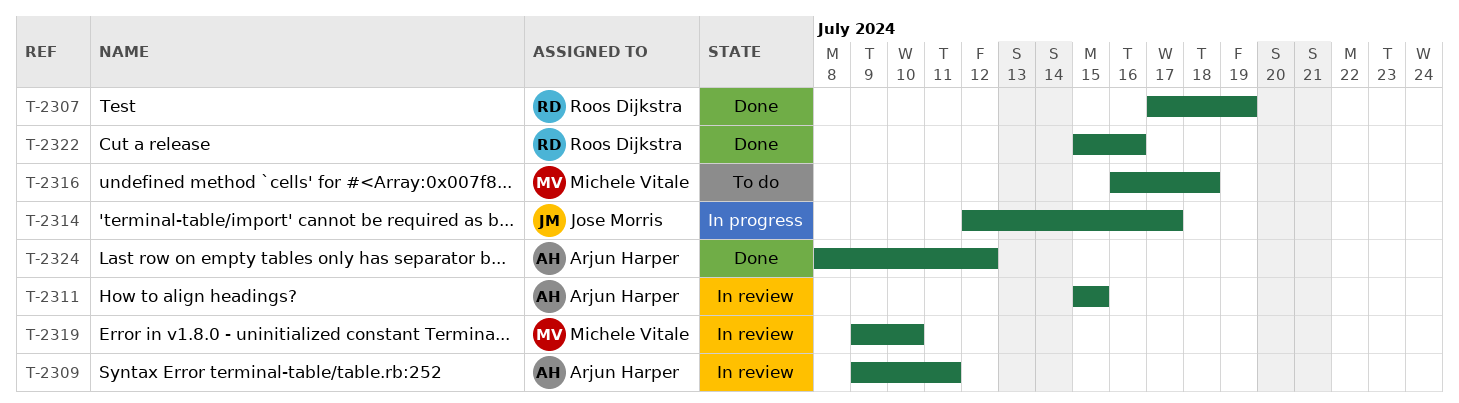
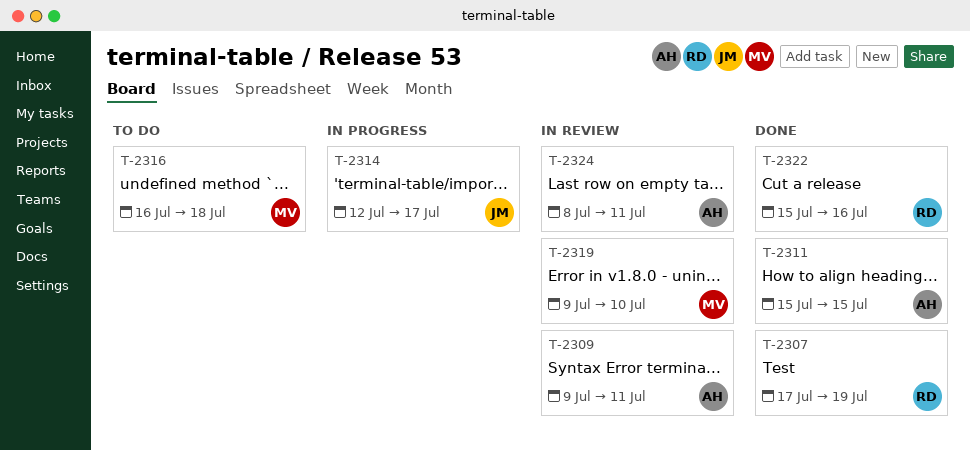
T-2311, status: In review -> Done
T-2324, status: Done -> In review
T-2324, due: Jul 12 -> Jul 11

